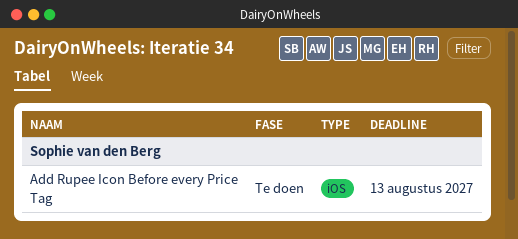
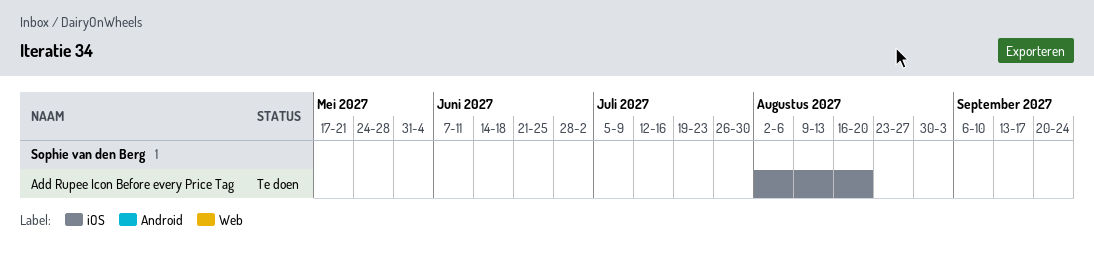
Add Rupee Icon Before every Price Tag, due: Aug 13 -> Aug 20

